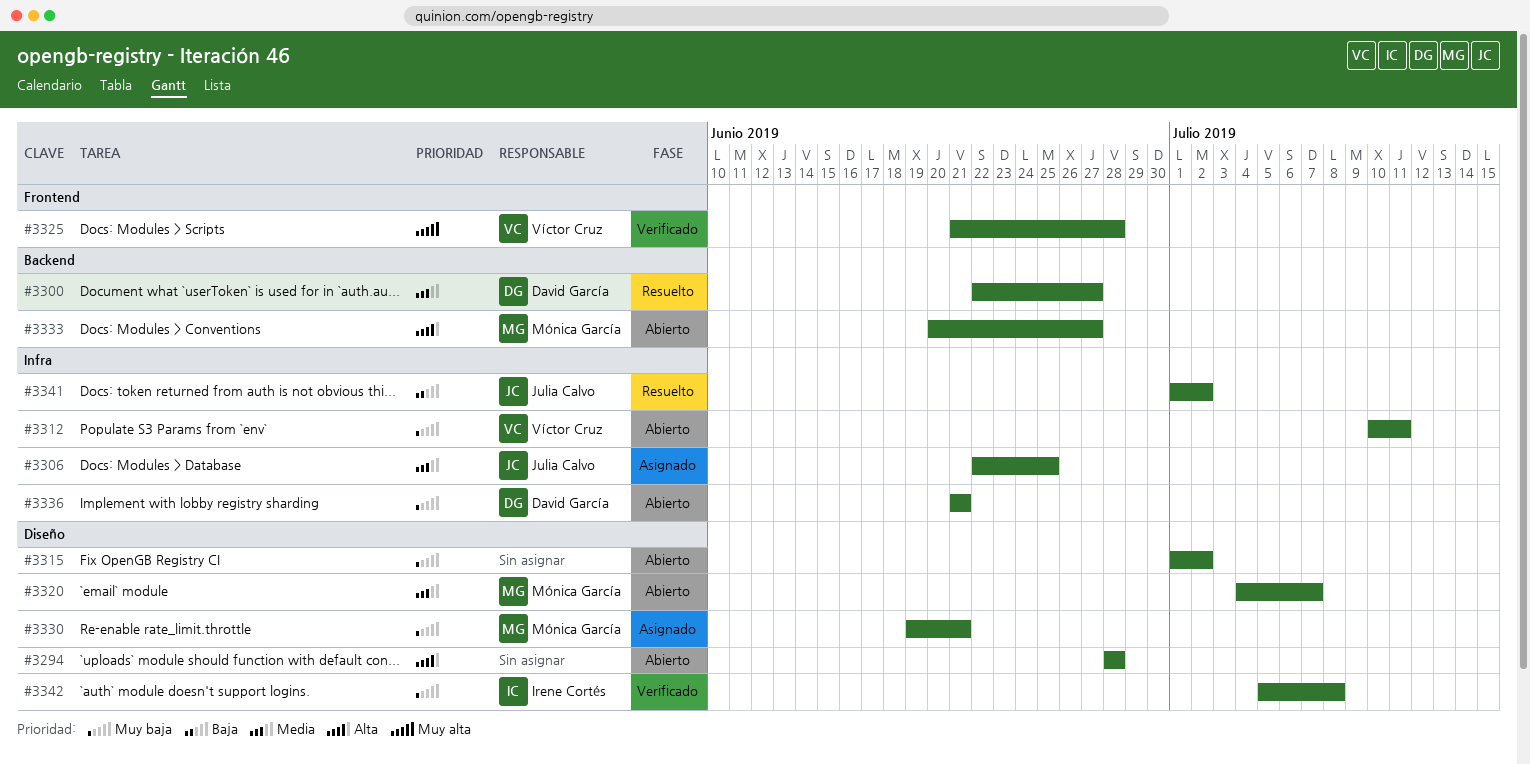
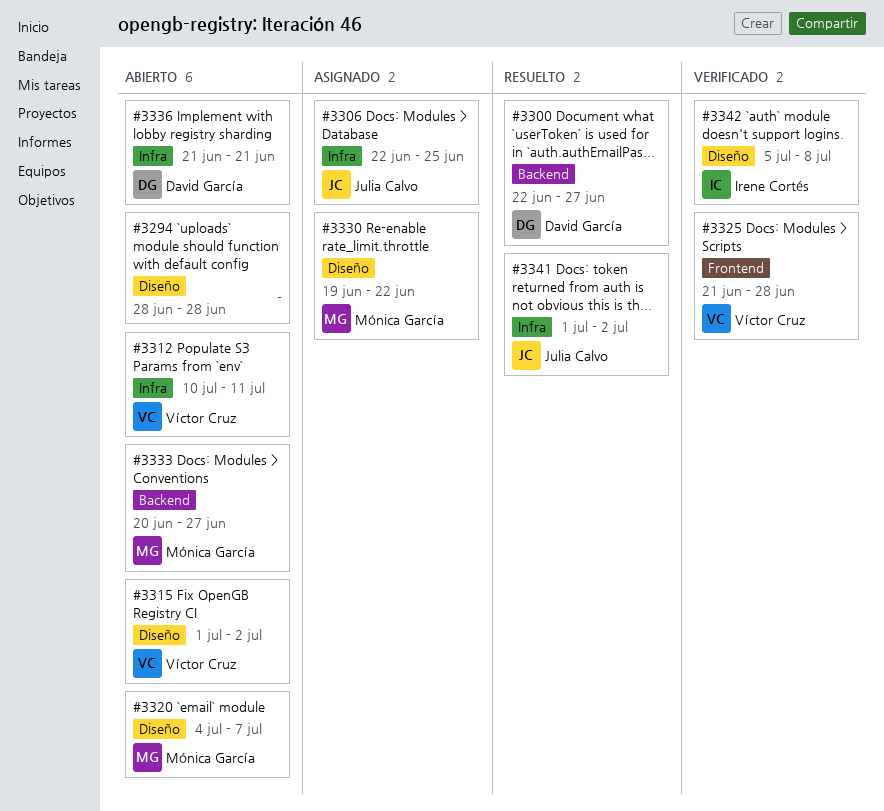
#3315, owner: none -> Víctor Cruz
#3330, due: Jun 21 -> Jun 22

